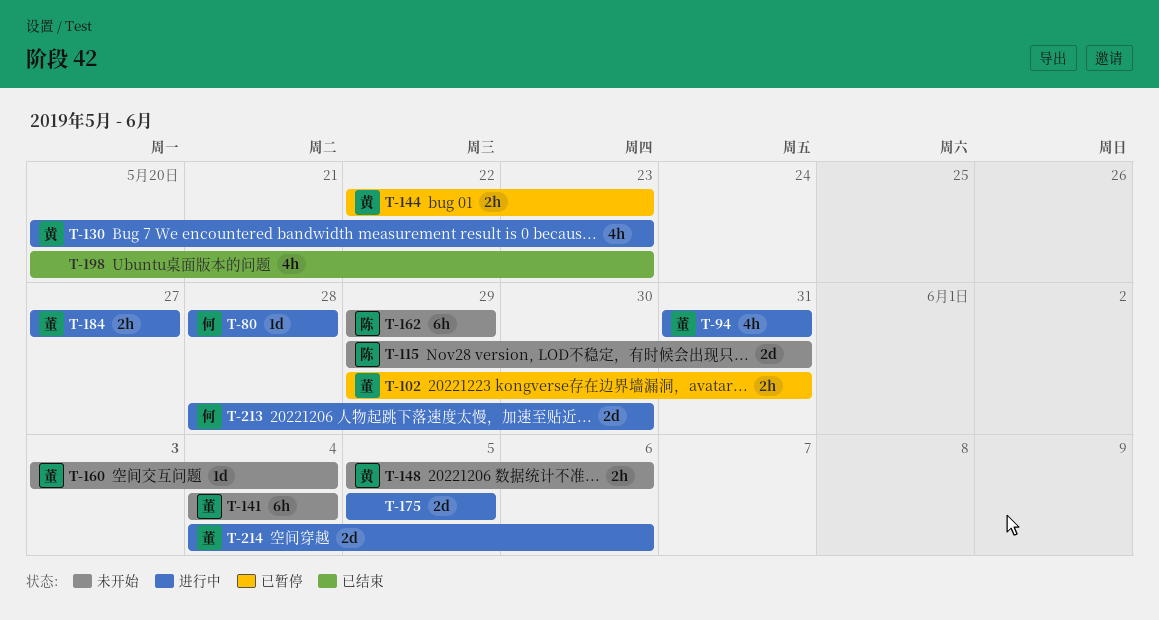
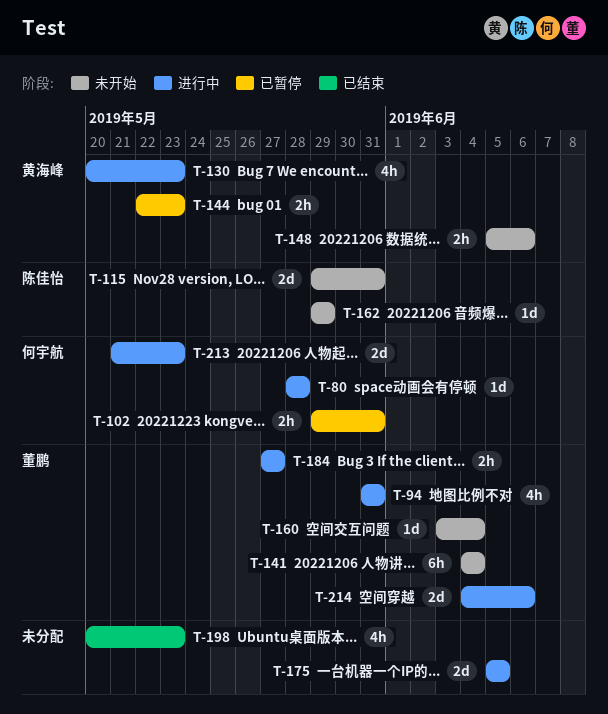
T-102, owner: 董鹏 -> 何宇航
T-162, estimate: 6h -> 1d
T-213, start: May 28 -> May 21
T-213, due: May 30 -> May 23

